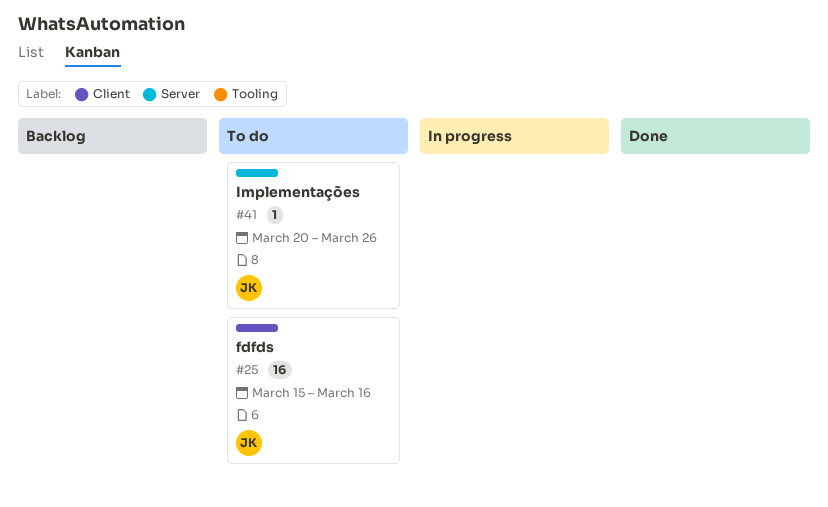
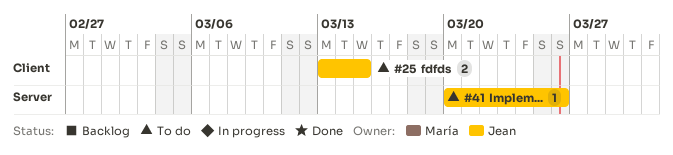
#25, estimate: 16 -> 2
#25, start: Mar 15 -> Mar 13
#25, due: Mar 16 -> Mar 15

